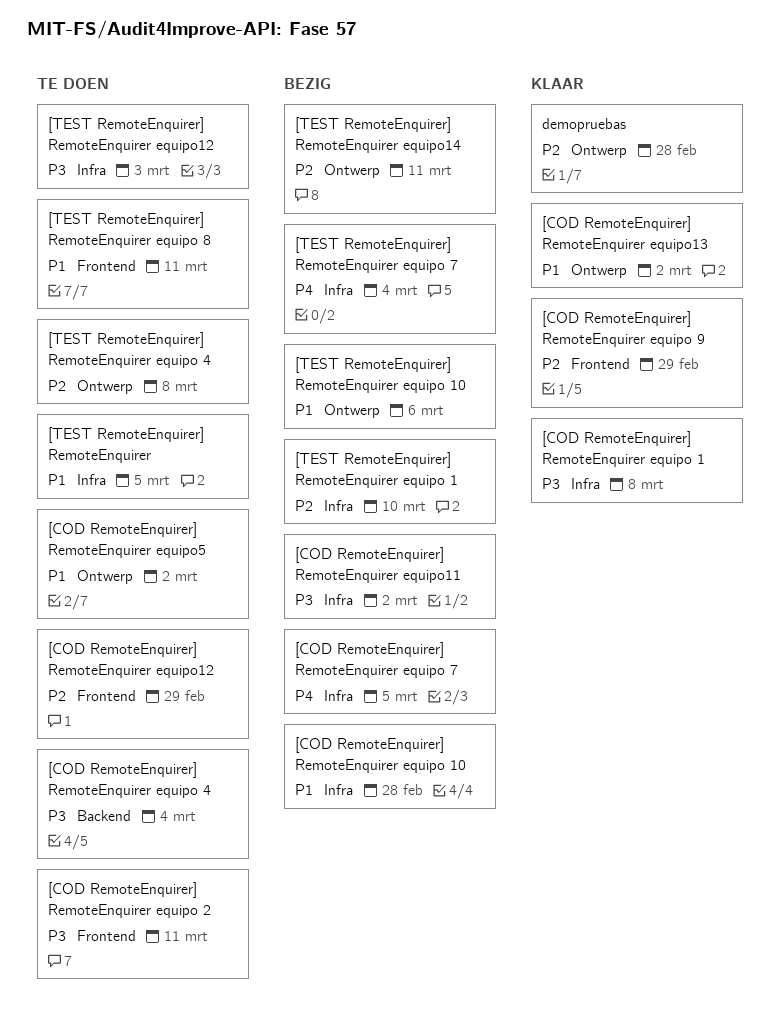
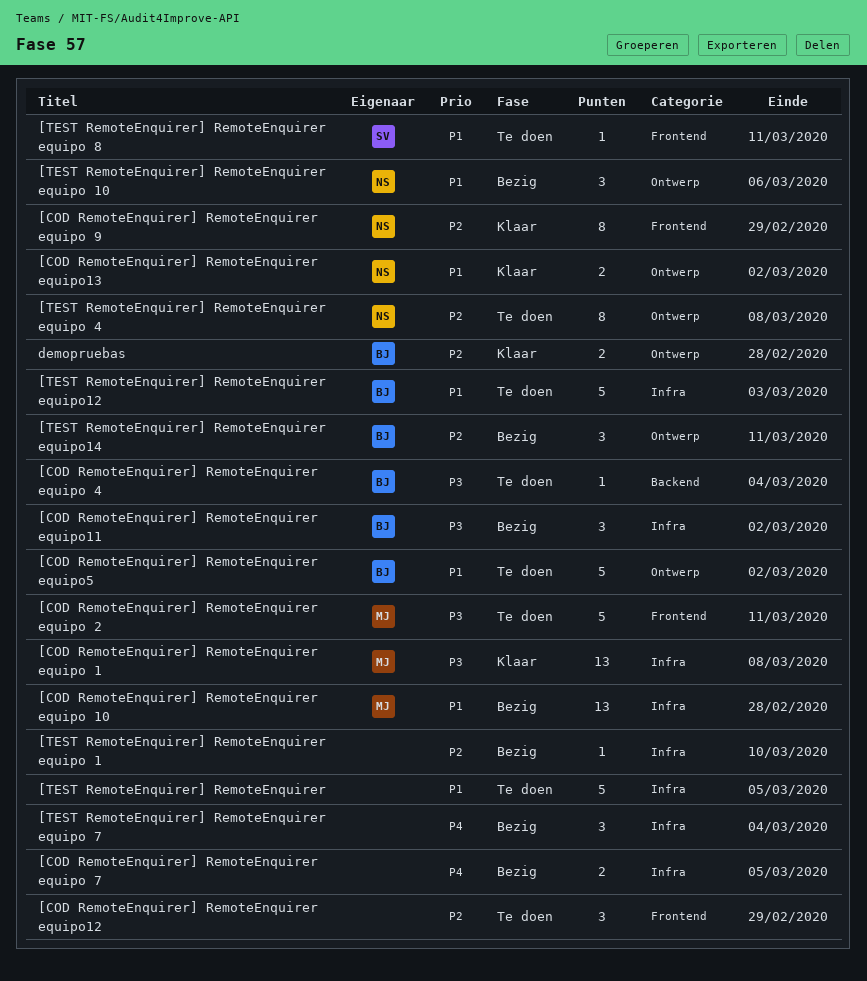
[TEST RemoteEnquirer] RemoteEnquirer equipo12, priority: P3 -> P1

